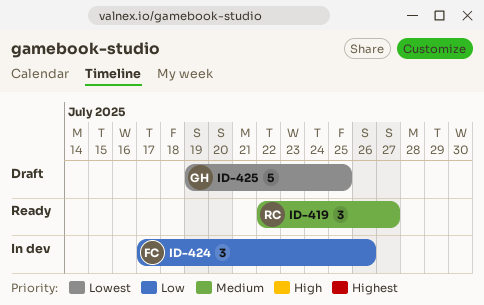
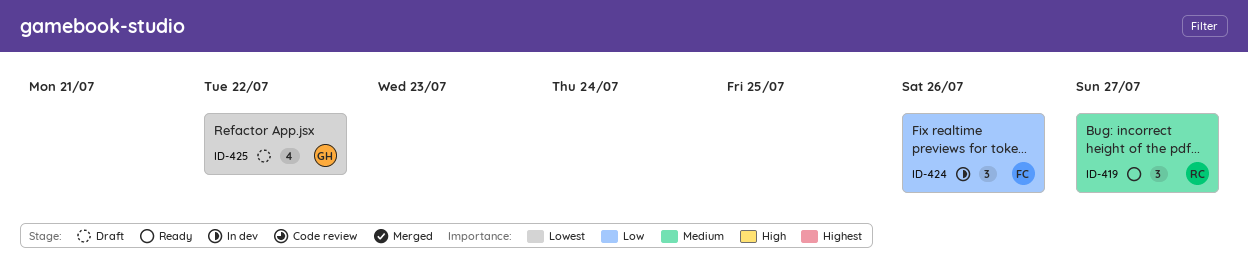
ID-425, estimate: 5 -> 4
ID-425, due: Jul 25 -> Jul 22

